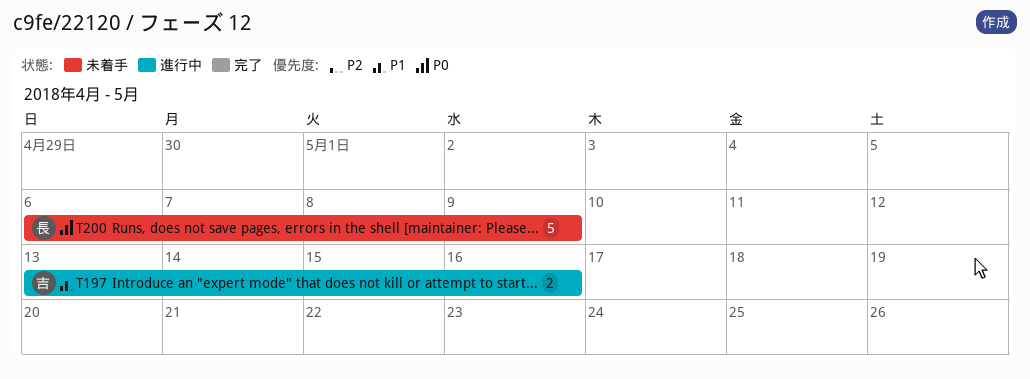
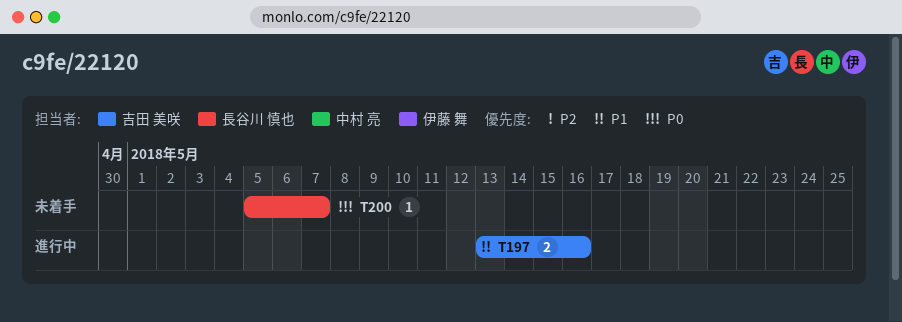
T200, estimate: 5 -> 1
T200, start: May 6 -> May 5
T200, due: May 9 -> May 7

